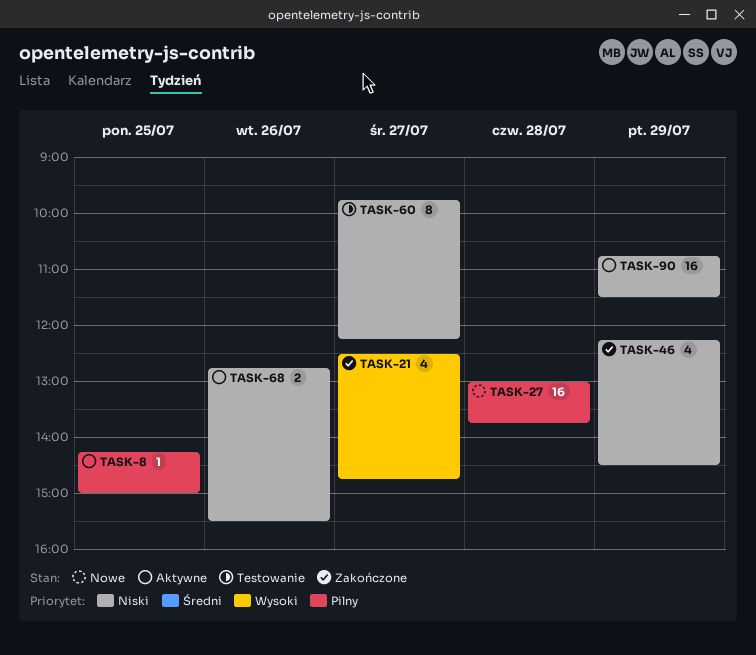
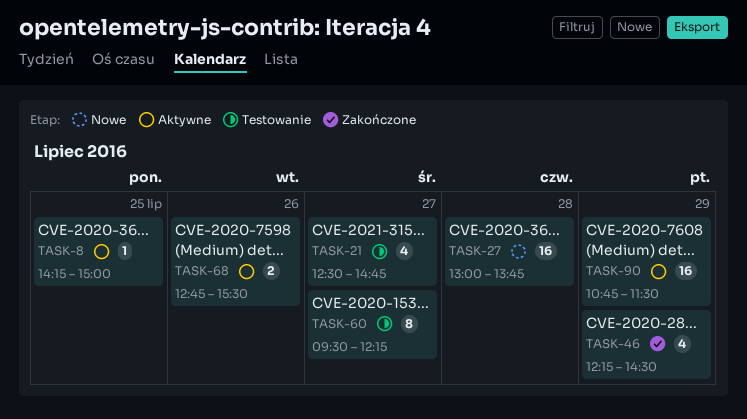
TASK-21, status: Zakończone -> Testowanie
TASK-60, begins: 09:45 -> 09:30

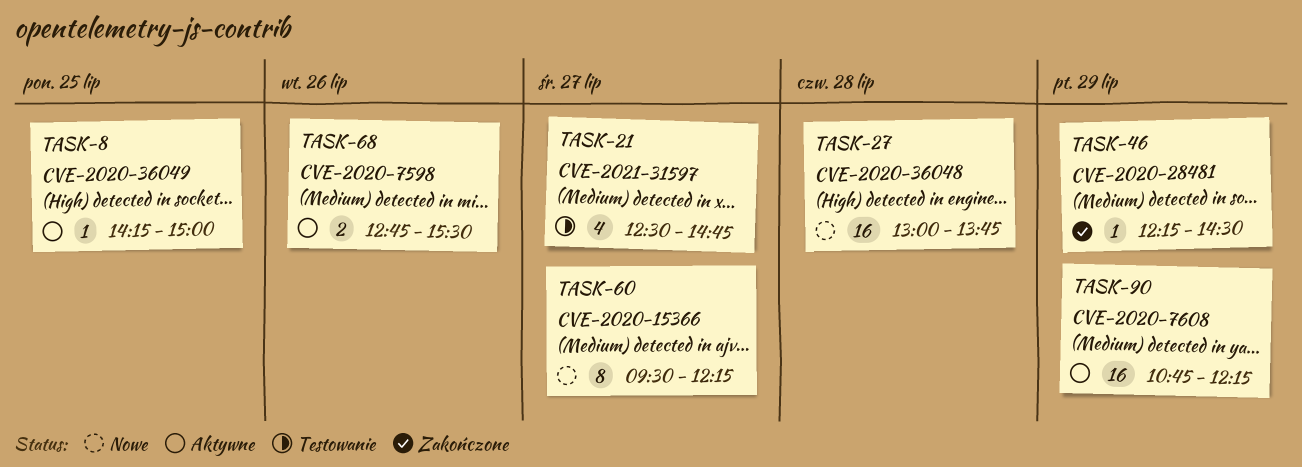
TASK-46, estimate: 4 -> 1
TASK-60, status: Testowanie -> Nowe
TASK-90, ends: 11:30 -> 12:15

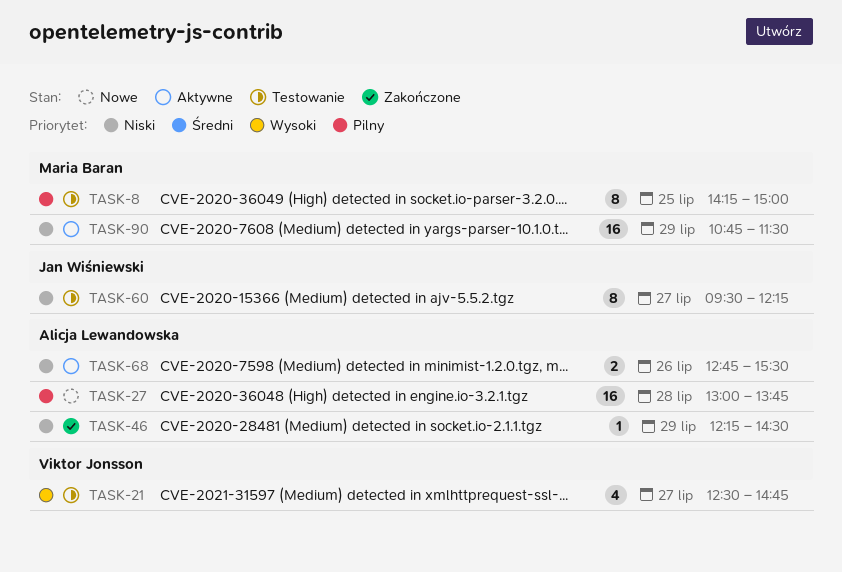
TASK-8, status: Aktywne -> Testowanie
TASK-8, estimate: 1 -> 8
TASK-60, status: Nowe -> Testowanie
TASK-90, ends: 12:15 -> 11:30

